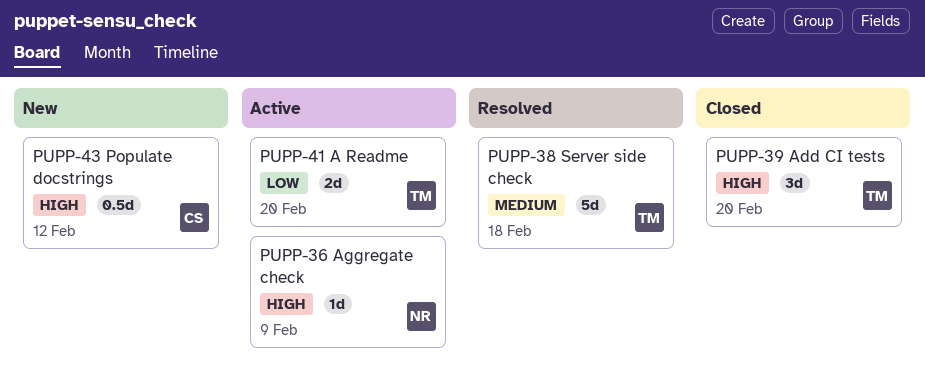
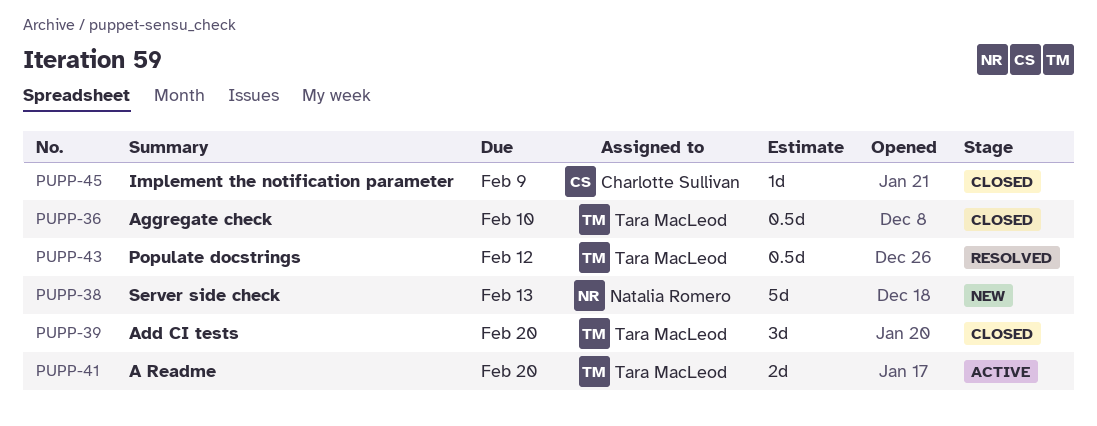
PUPP-36, status: Active -> Closed
PUPP-36, owner: Natalia Romero -> Tara MacLeod
PUPP-36, estimate: 1d -> 0.5d
PUPP-36, due: Feb 9 -> Feb 10
PUPP-38, status: Resolved -> New
PUPP-38, owner: Tara MacLeod -> Natalia Romero
PUPP-38, due: Feb 18 -> Feb 13
PUPP-43, status: New -> Resolved
PUPP-43, owner: Charlotte Sullivan -> Tara MacLeod
PUPP-45: none -> present

